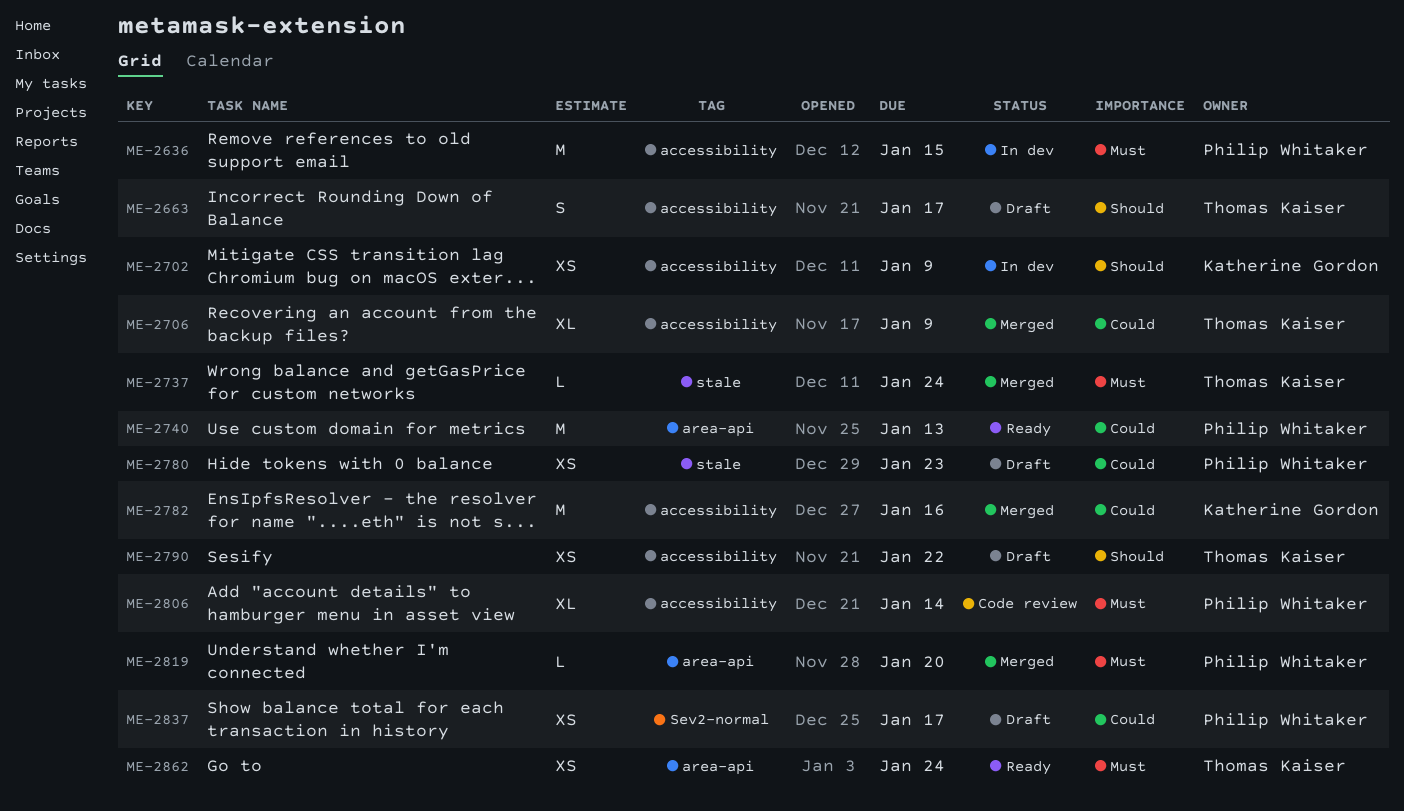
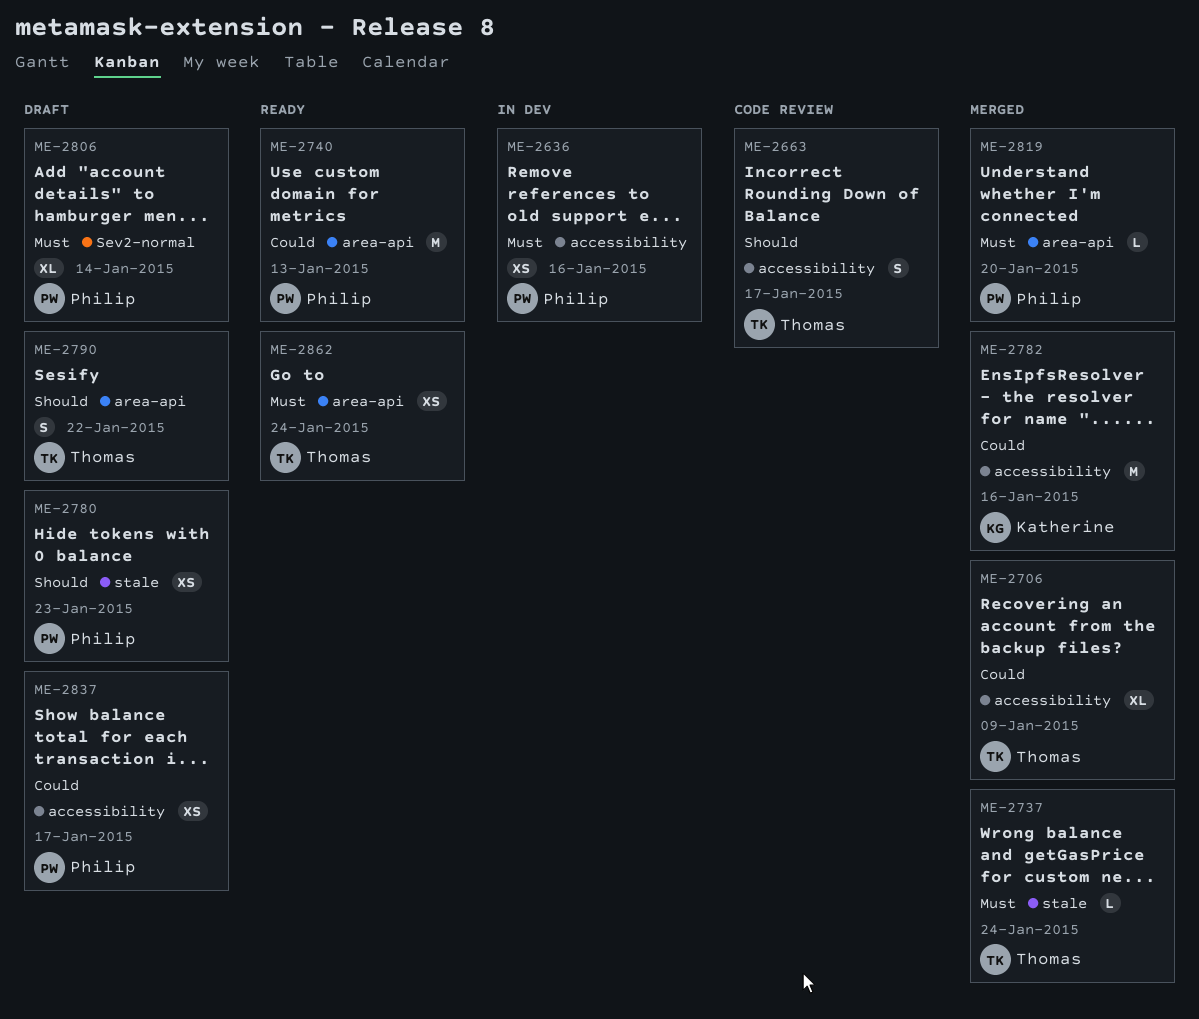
ME-2636, estimate: M -> XS
ME-2636, due: Jan 15 -> Jan 16
ME-2663, status: Draft -> Code review
ME-2702: present -> none
ME-2780, priority: Could -> Should
ME-2790, label: accessibility -> area-api
ME-2790, estimate: XS -> S
ME-2806, status: Code review -> Draft
ME-2806, label: accessibility -> Sev2-normal
ME-2837, label: Sev2-normal -> accessibility

